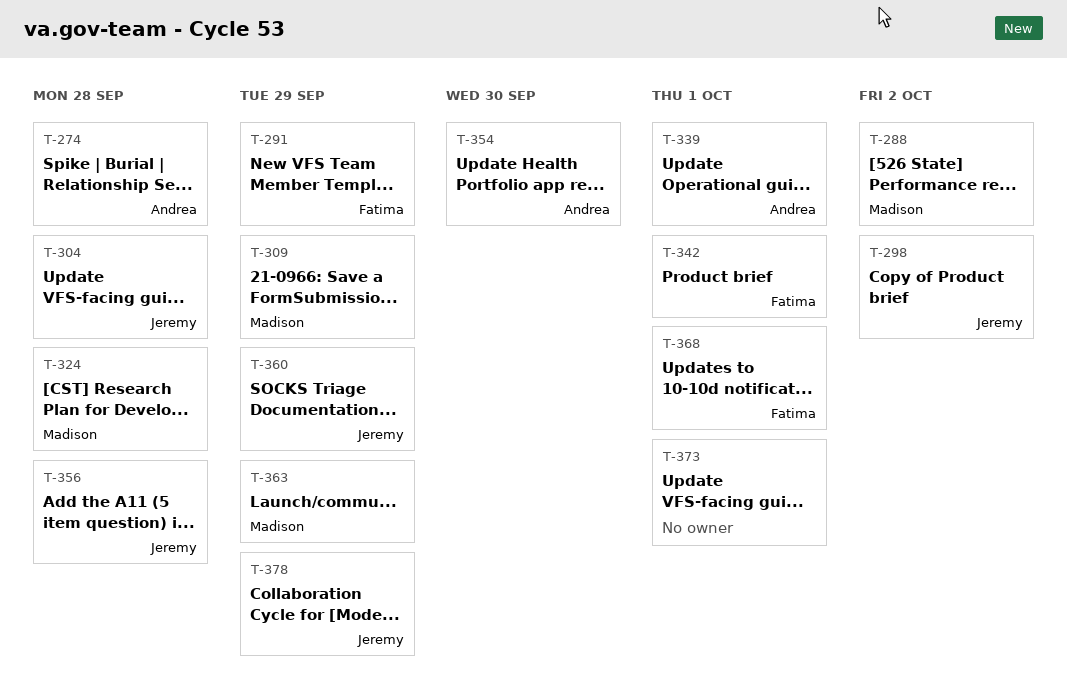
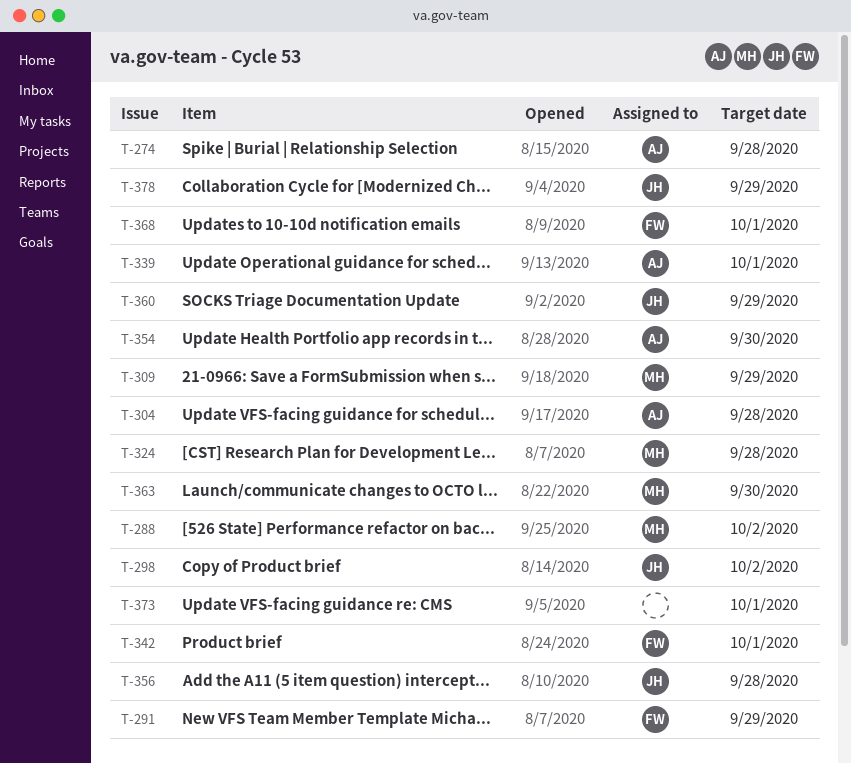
T-304, owner: Jeremy -> Andrea
T-363, due: Sep 29 -> Sep 30

